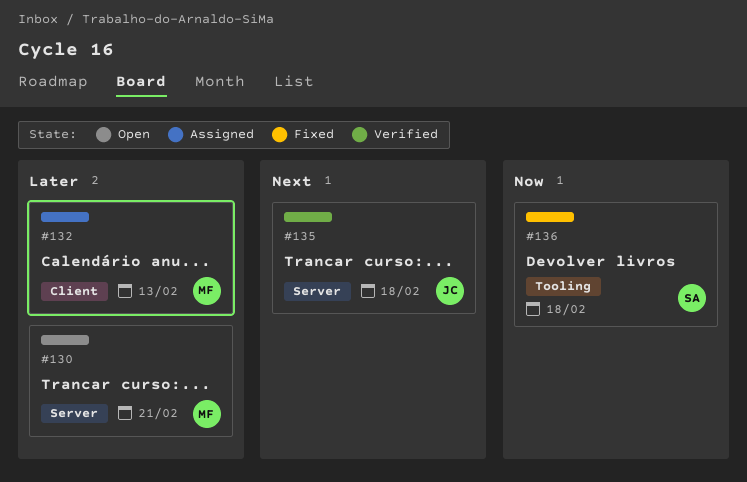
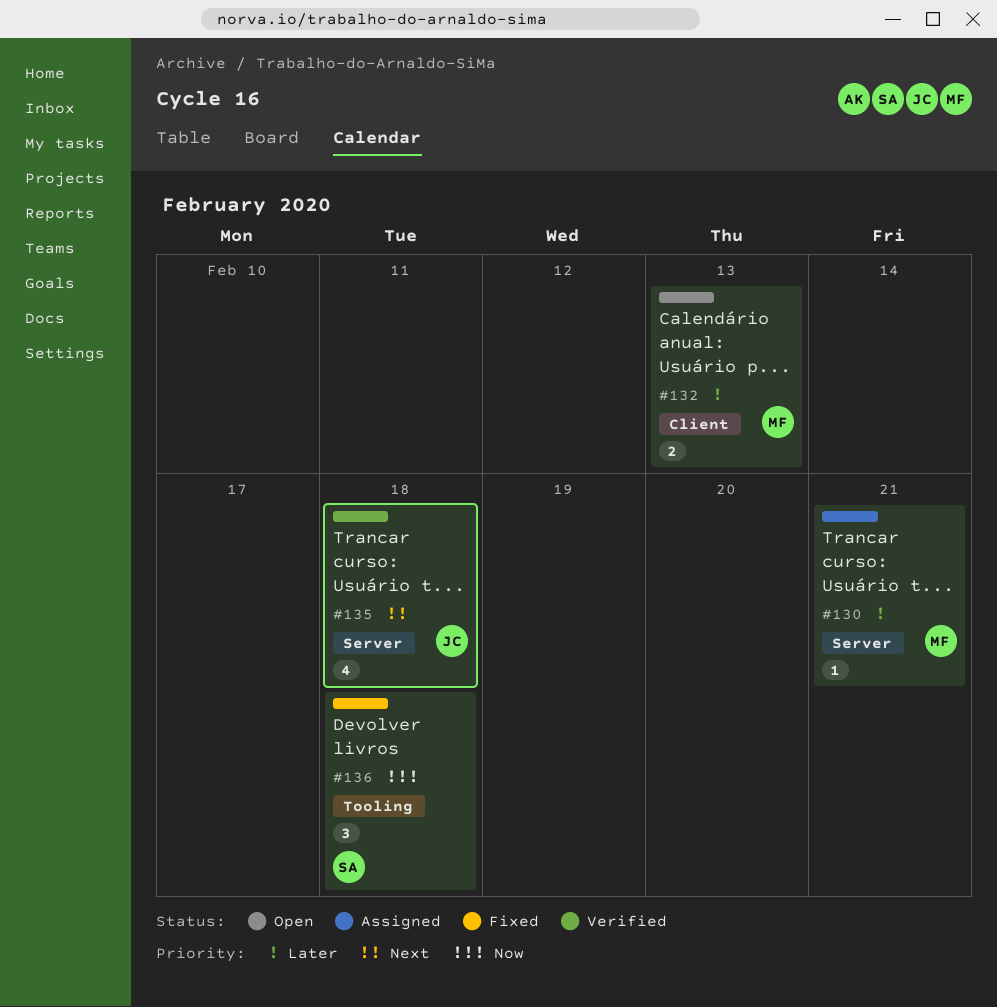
#130, status: Open -> Assigned
#132, status: Assigned -> Open

